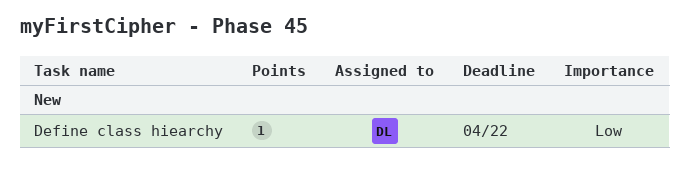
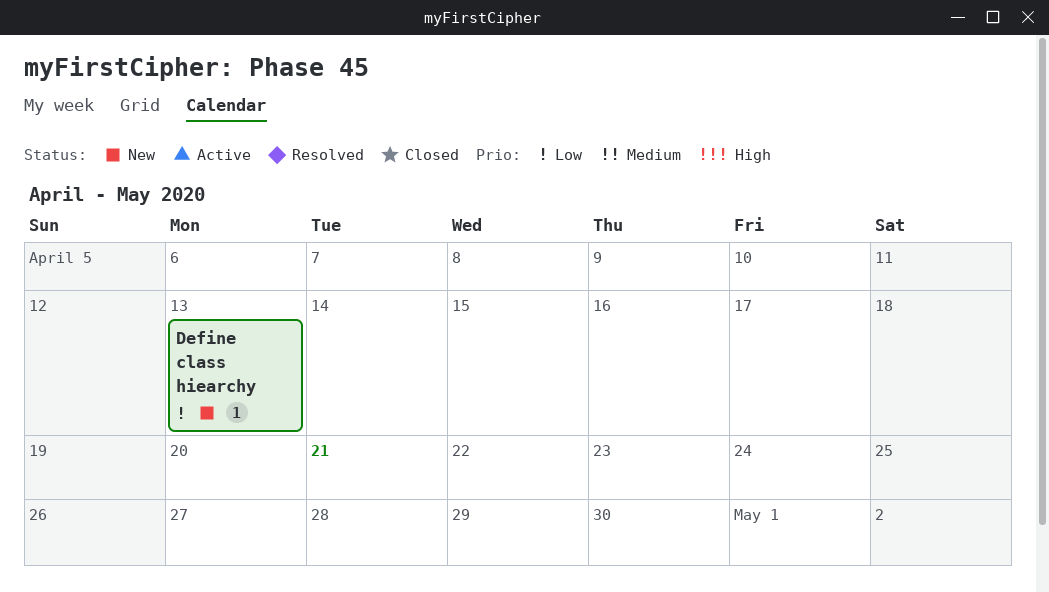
Define class hiearchy, due: Apr 22 -> Apr 13

